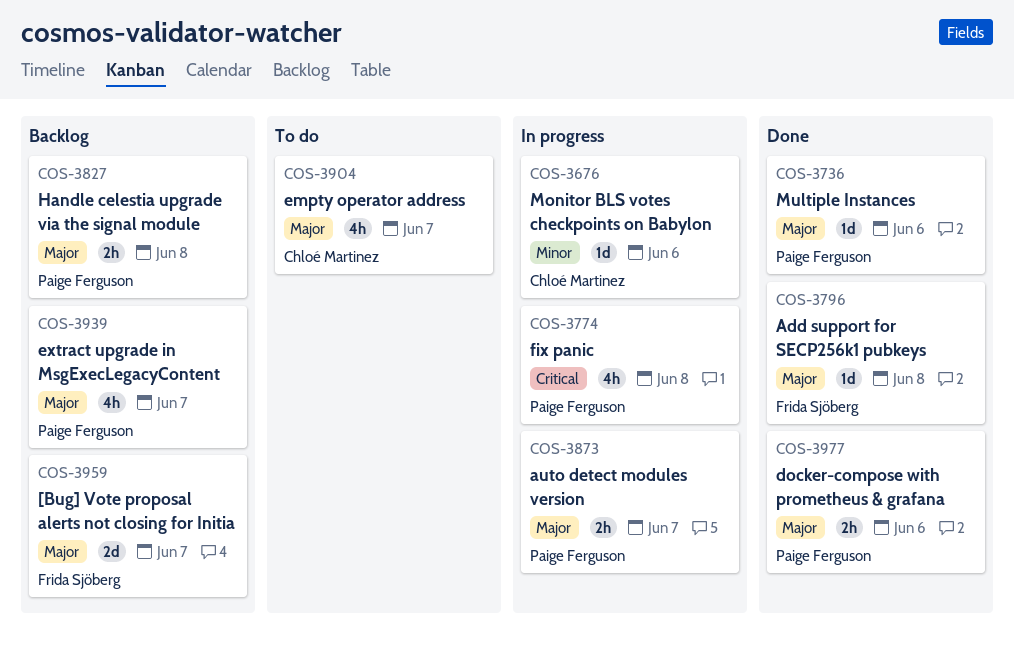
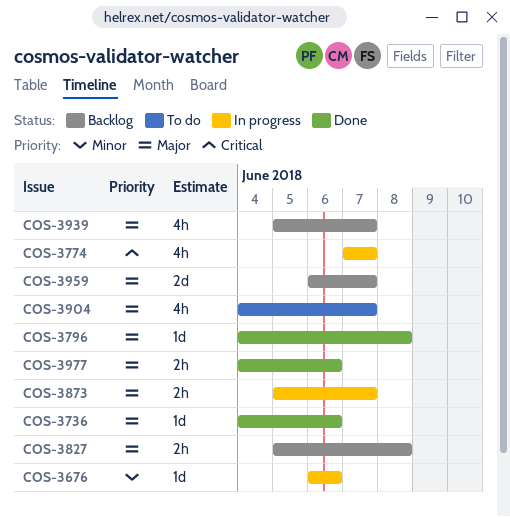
COS-3774, due: Jun 8 -> Jun 7

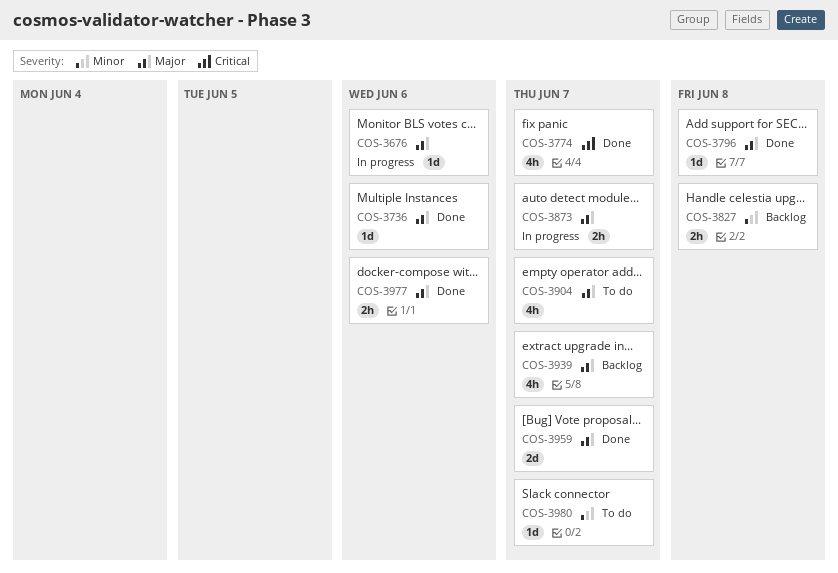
COS-3676, priority: Minor -> Major
COS-3774, status: In progress -> Done
COS-3827, priority: Major -> Minor
COS-3959, status: Backlog -> Done
COS-3980: none -> present

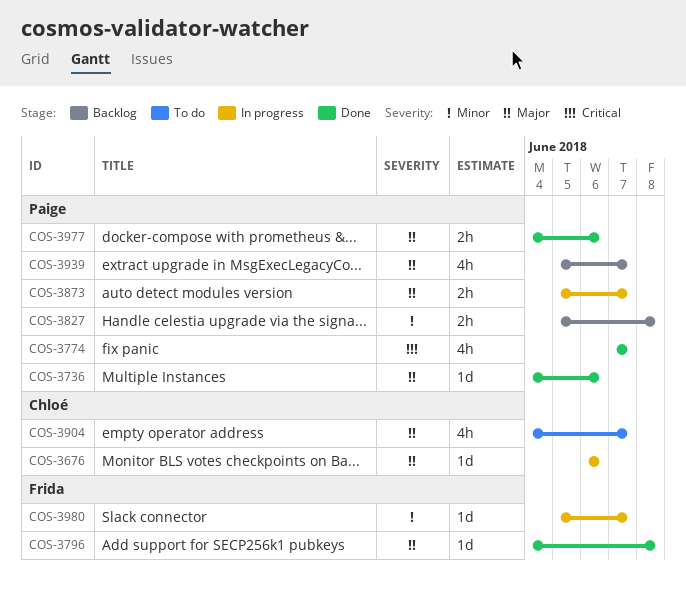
COS-3959: present -> none
COS-3980, status: To do -> In progress

